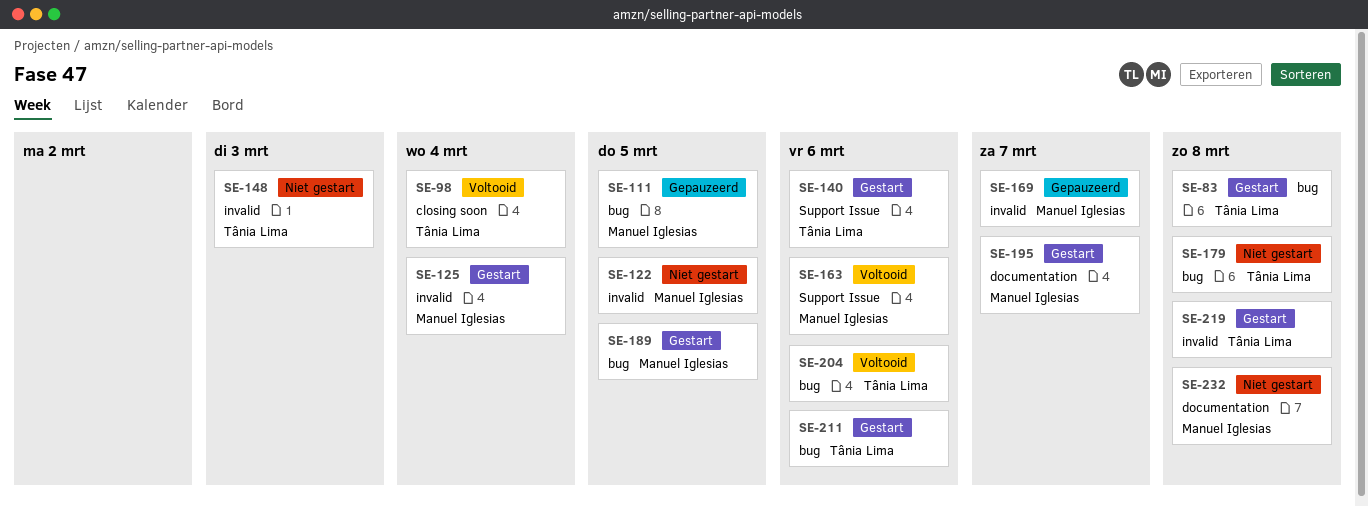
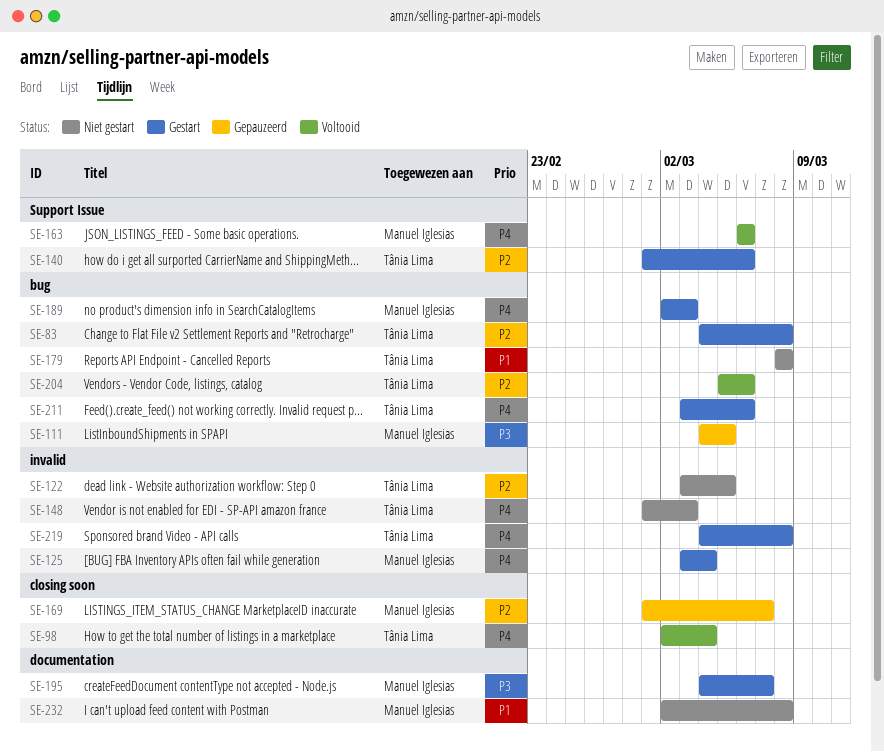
SE-122, owner: Manuel Iglesias -> Tânia Lima
SE-169, label: invalid -> closing soon
SE-189, due: Mar 5 -> Mar 3

